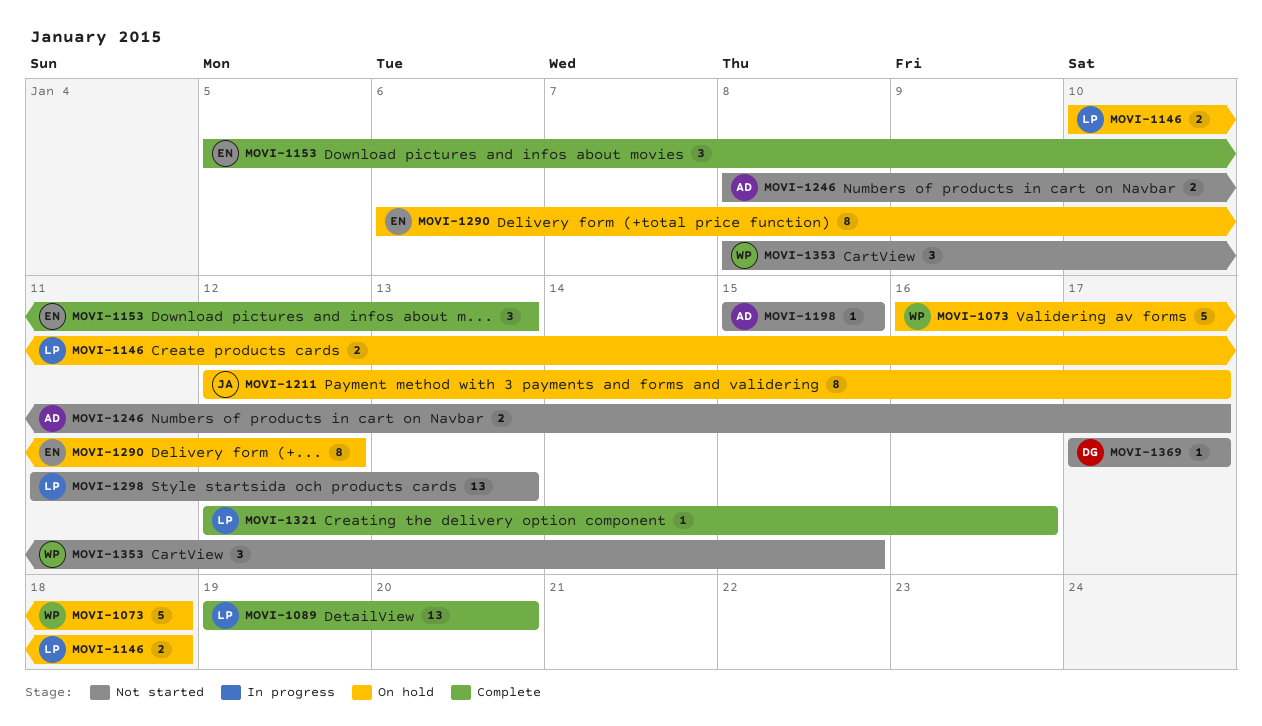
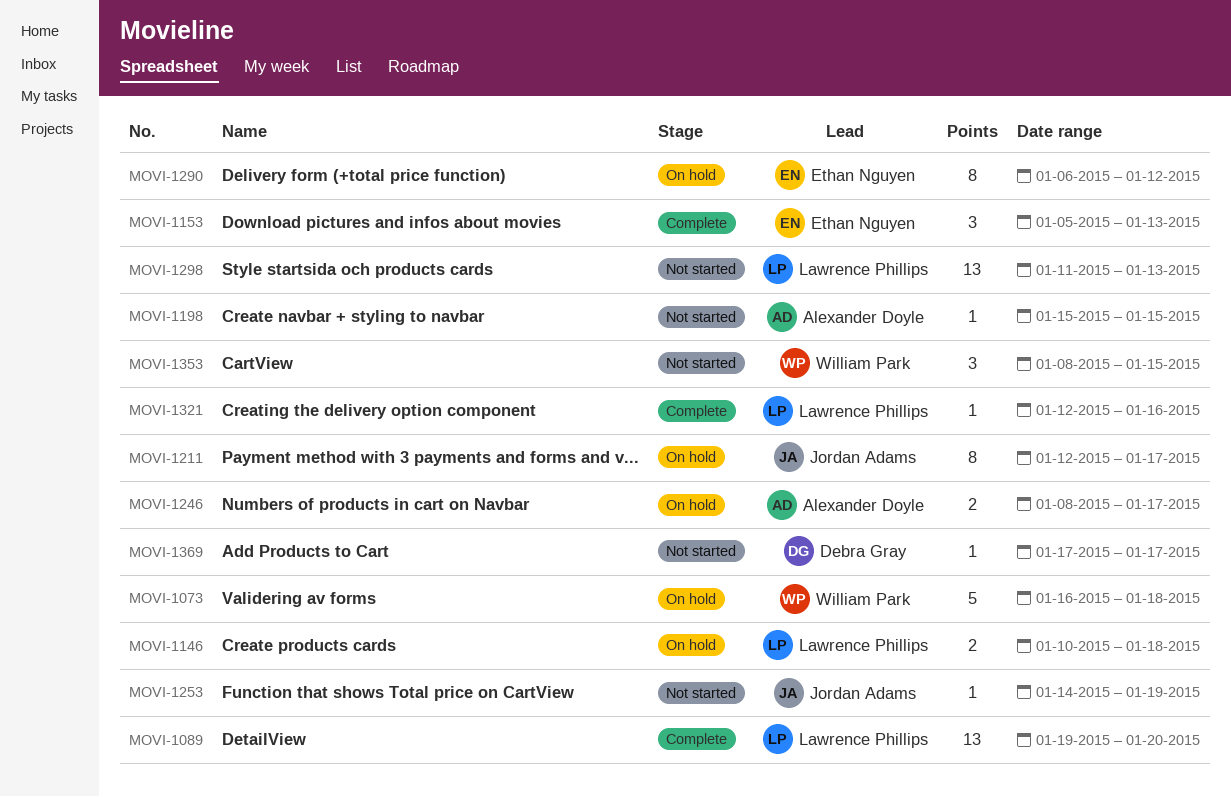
MOVI-1246, status: Not started -> On hold
MOVI-1253: none -> present

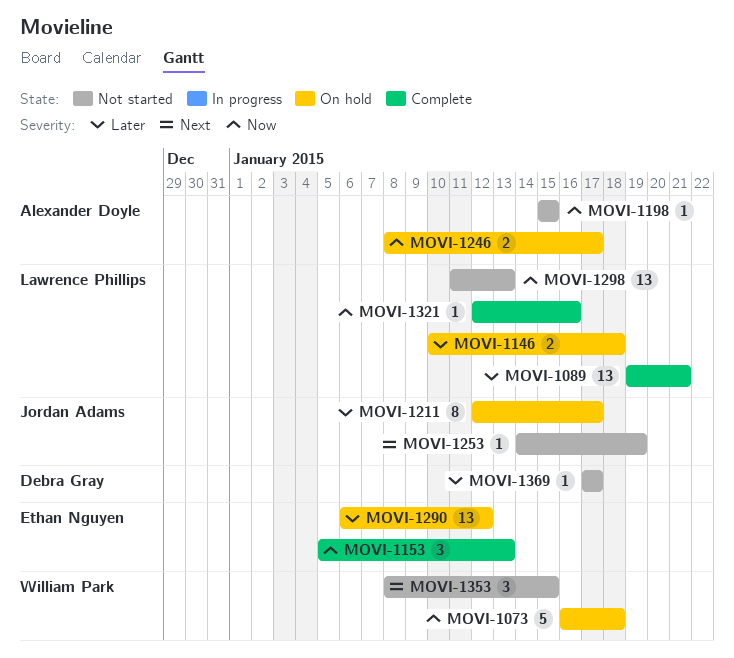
MOVI-1089, due: Jan 20 -> Jan 21
MOVI-1290, estimate: 8 -> 13

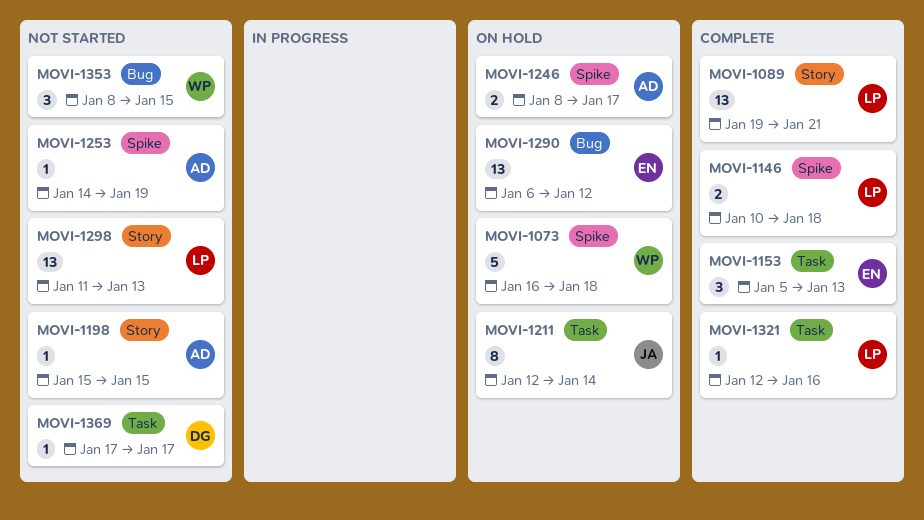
MOVI-1146, status: On hold -> Complete
MOVI-1211, due: Jan 17 -> Jan 14
MOVI-1253, owner: Jordan Adams -> Alexander Doyle

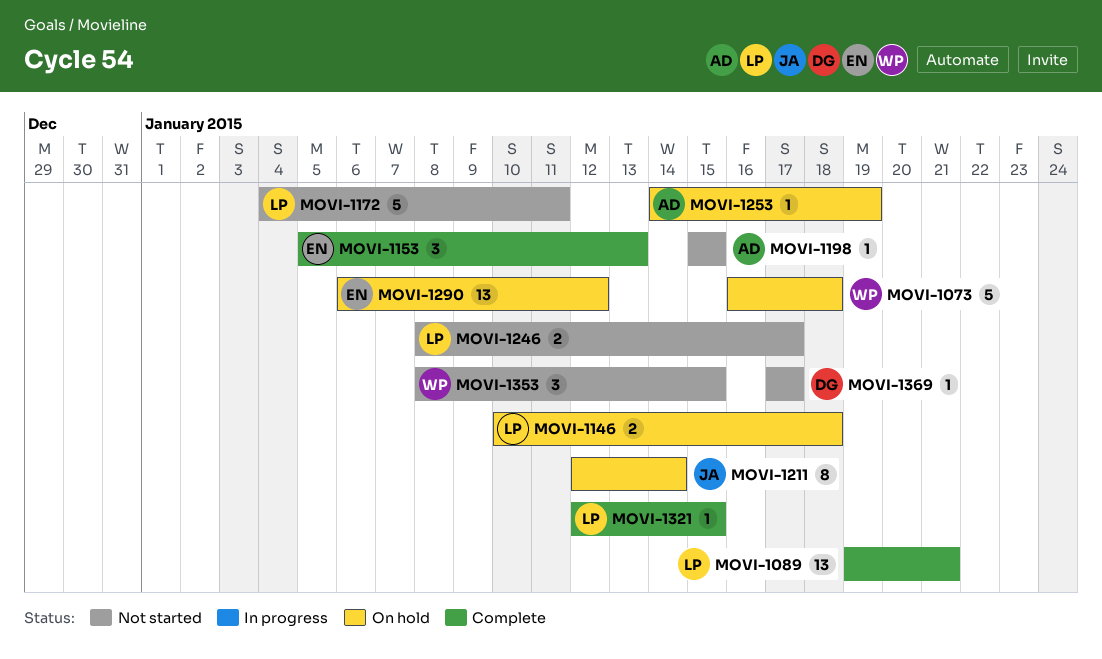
MOVI-1146, status: Complete -> On hold
MOVI-1172: none -> present
MOVI-1246, status: On hold -> Not started
MOVI-1246, owner: AD -> LP
MOVI-1253, status: Not started -> On hold
MOVI-1298: present -> none
MOVI-1321, due: Jan 16 -> Jan 15

